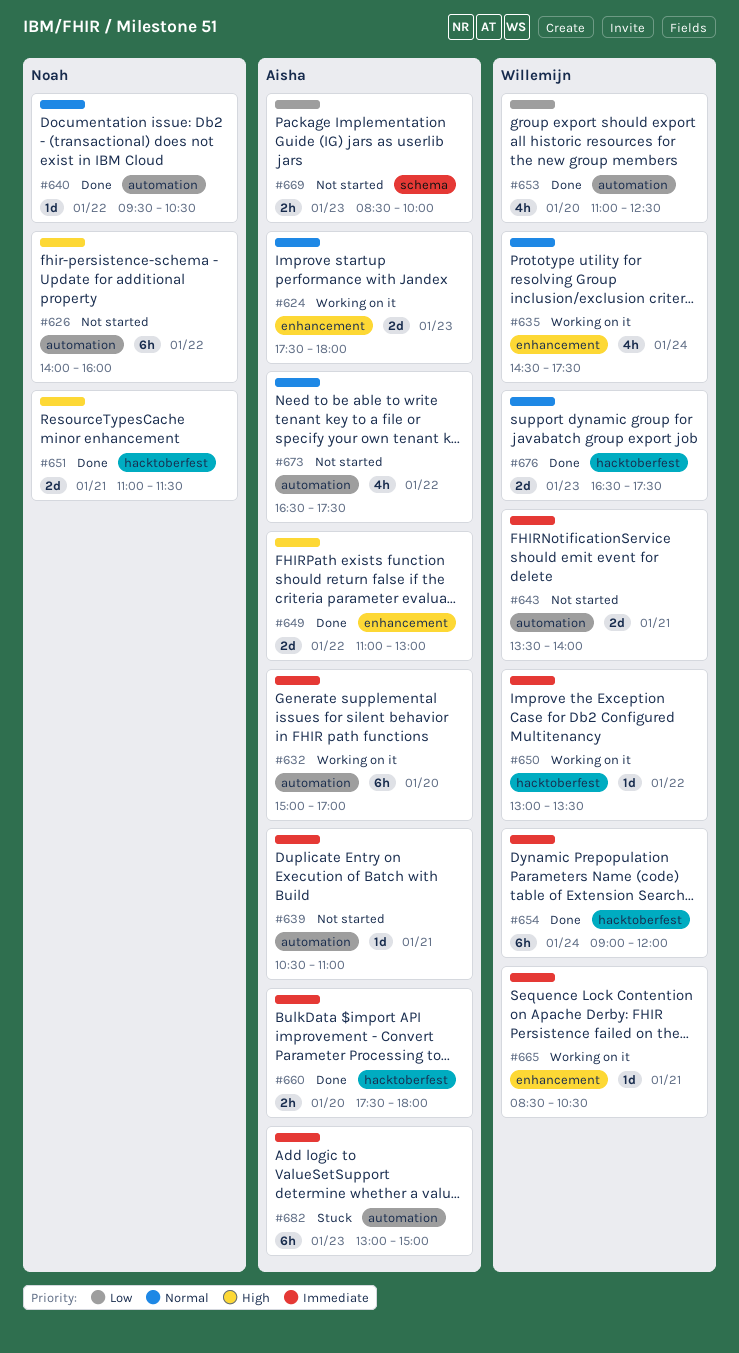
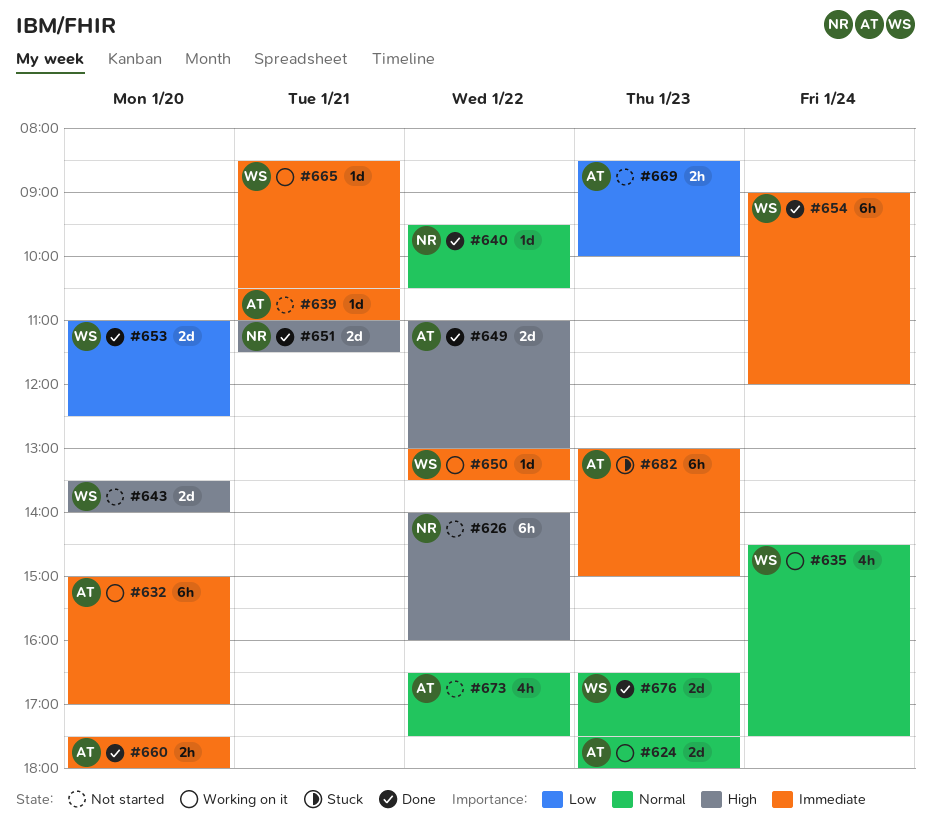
#643, priority: Immediate -> High
#643, day: Jan 21 -> Jan 20
#653, estimate: 4h -> 2d

